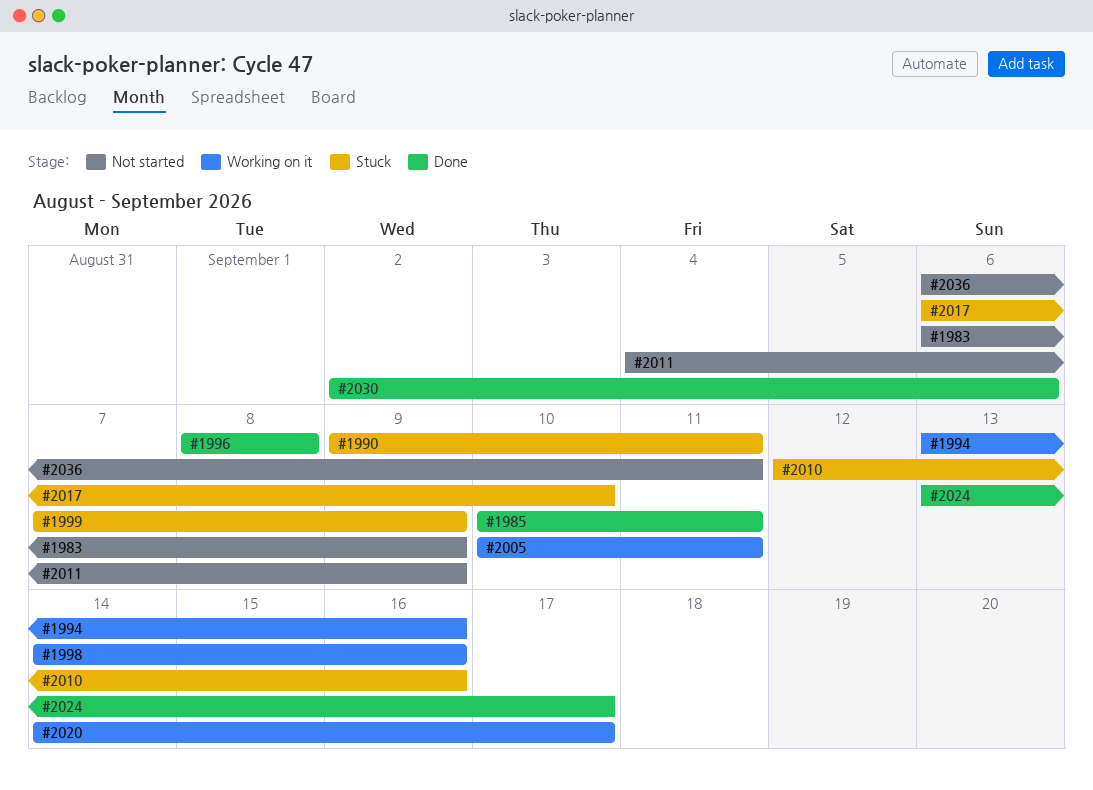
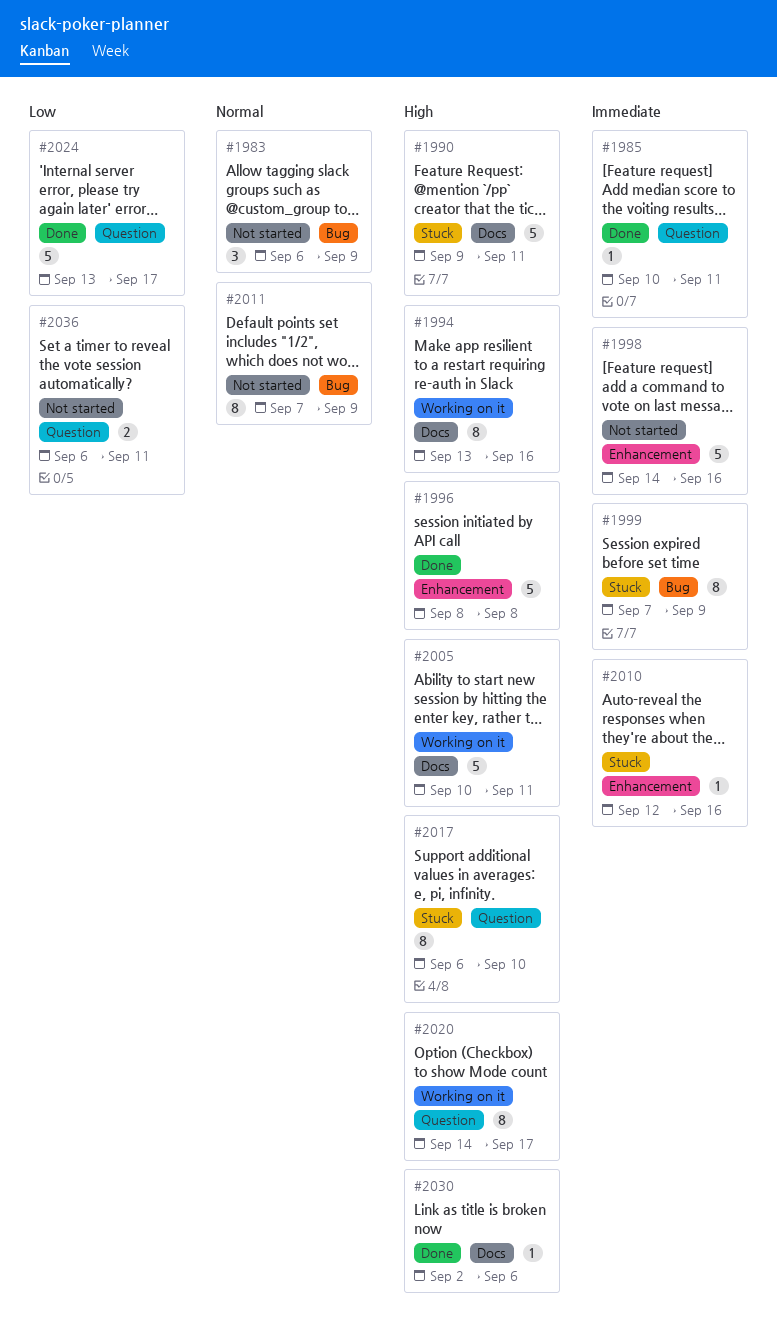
#1998, status: Working on it -> Not started
#2011, start: Sep 4 -> Sep 7

